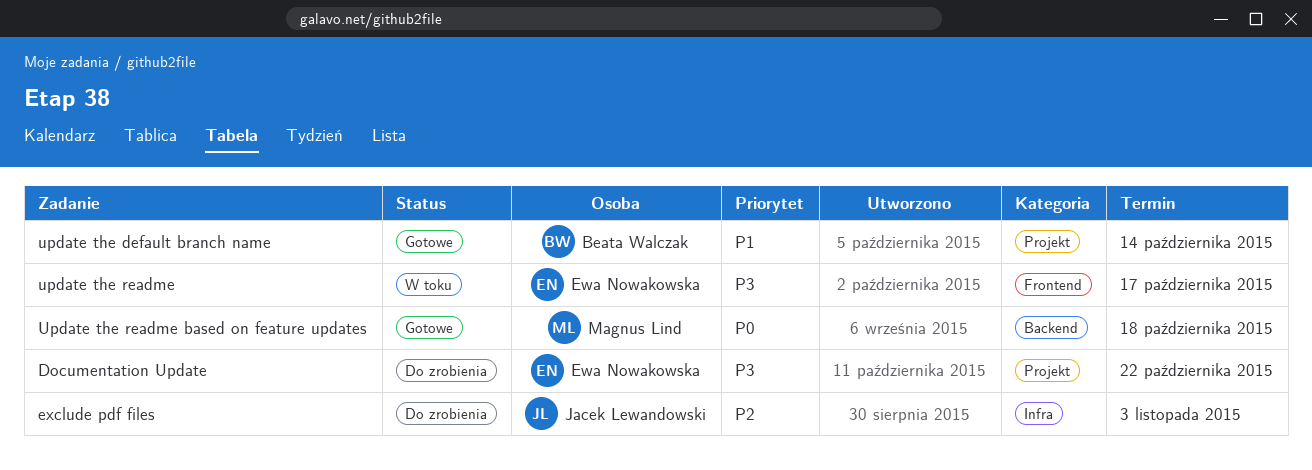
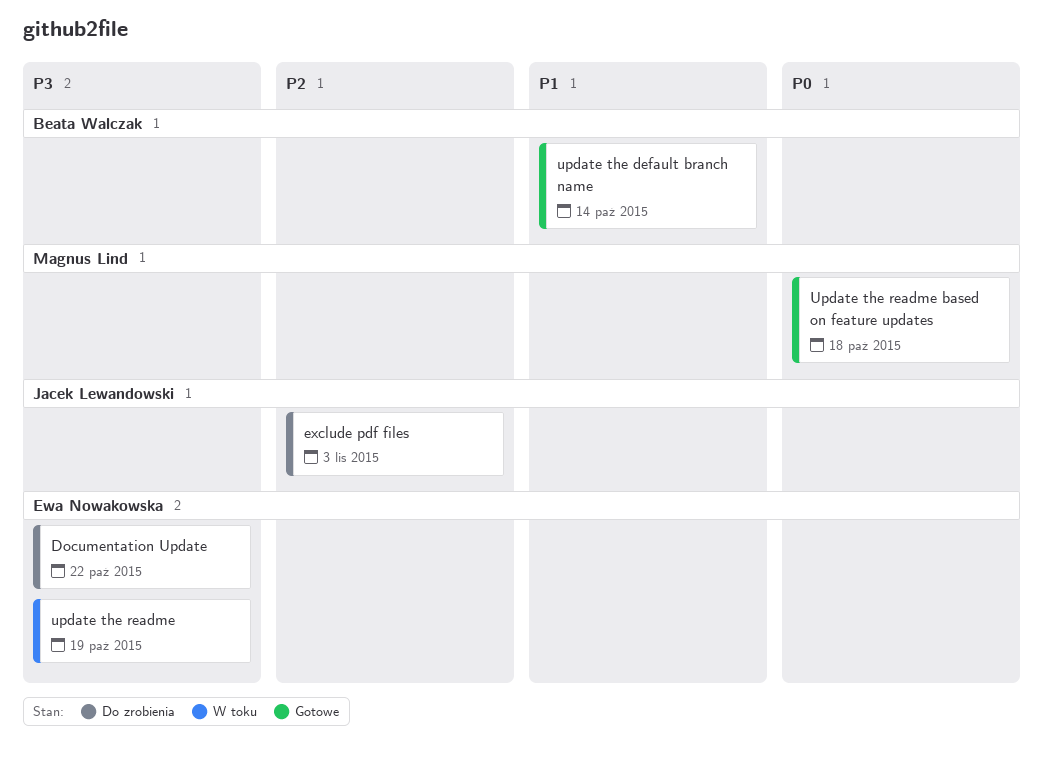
update the readme, due: Oct 17 -> Oct 19

